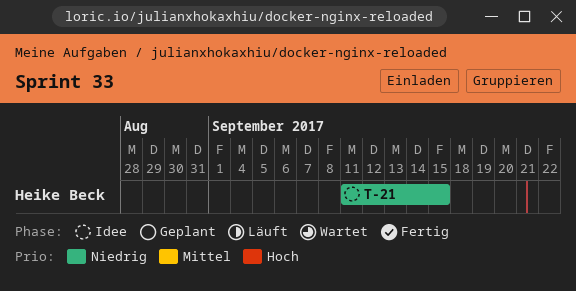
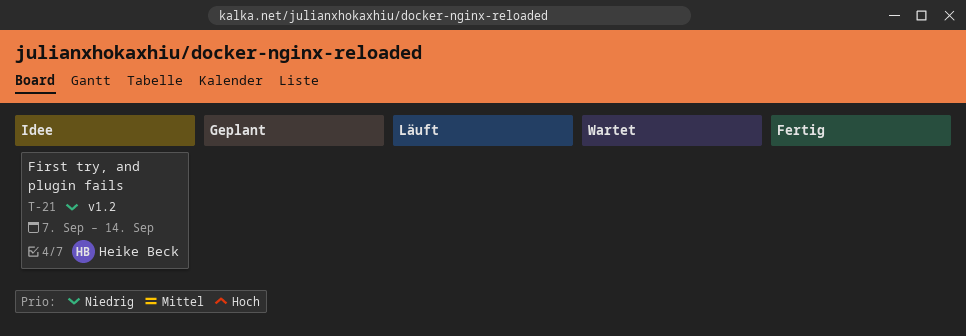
T-21, start: Sep 11 -> Sep 7
T-21, due: Sep 15 -> Sep 14

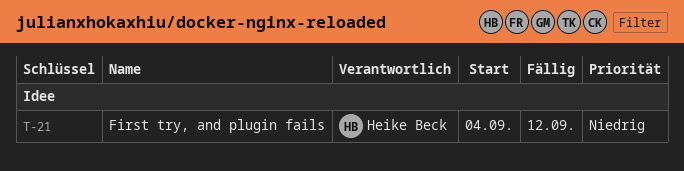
T-21, start: Sep 7 -> Sep 4
T-21, due: Sep 14 -> Sep 12

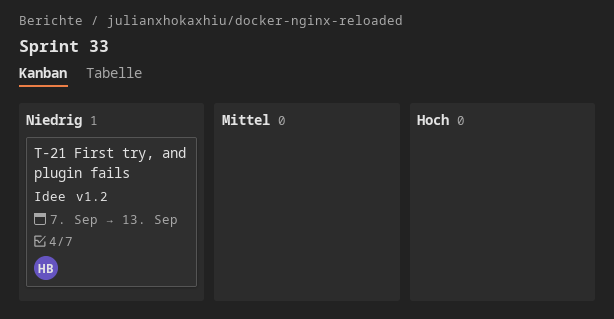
T-21, start: Sep 4 -> Sep 7
T-21, due: Sep 12 -> Sep 13

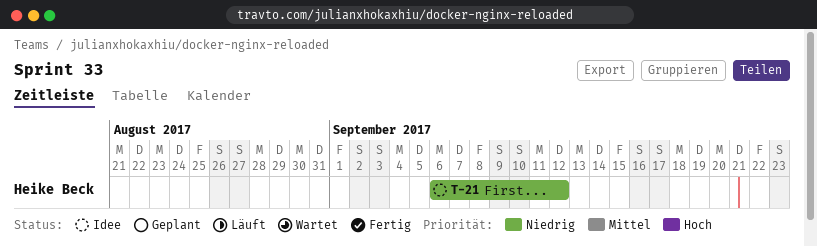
T-21, start: Sep 7 -> Sep 6
T-21, due: Sep 13 -> Sep 12

